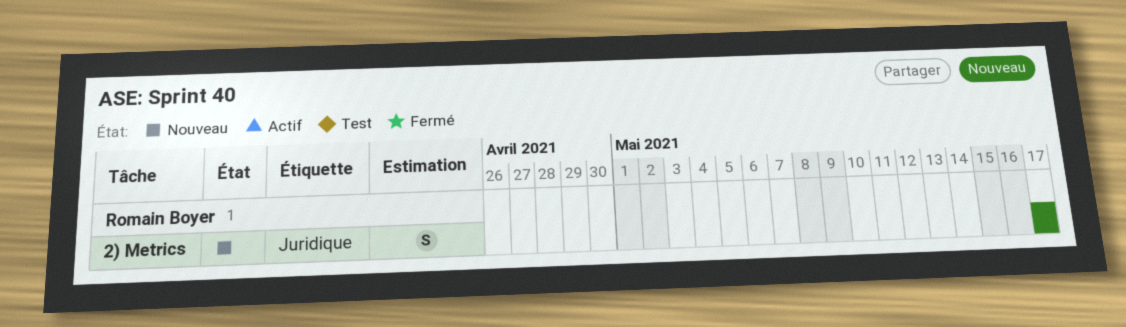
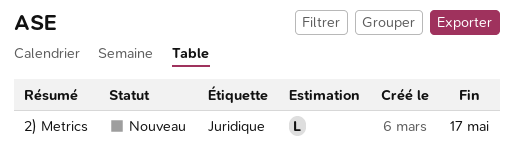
2) Metrics, estimate: S -> L

